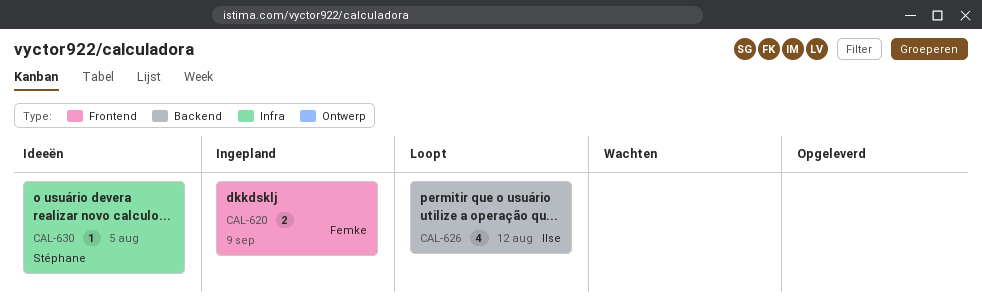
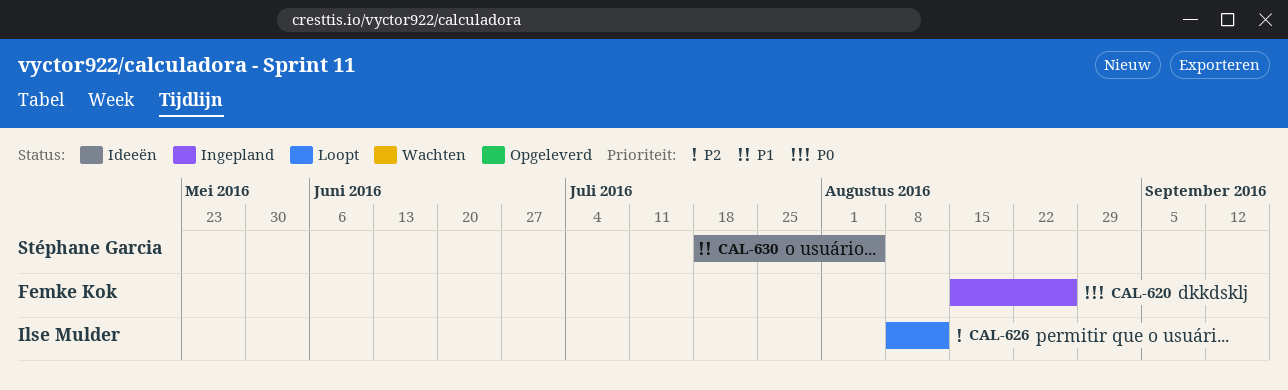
CAL-620, due: Sep 9 -> Aug 26

